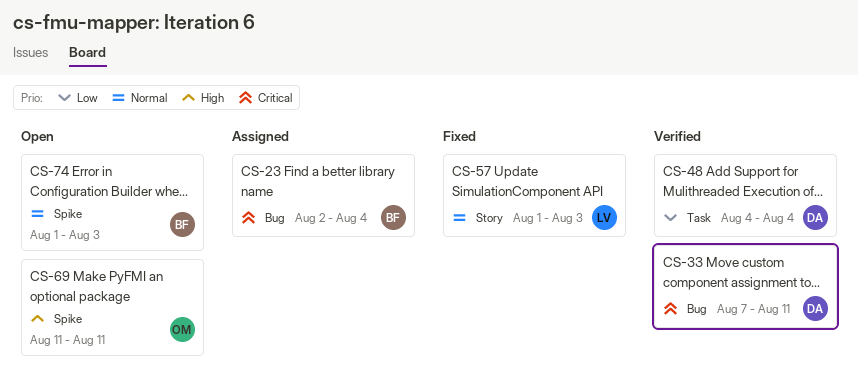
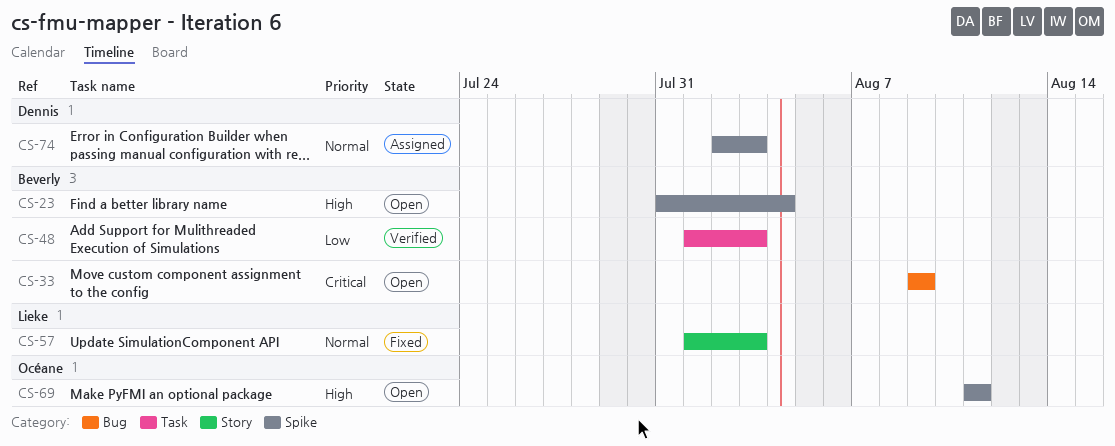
CS-23, status: Assigned -> Open
CS-23, priority: Critical -> High
CS-23, label: Bug -> Spike
CS-23, start: Aug 2 -> Jul 31
CS-33, status: Verified -> Open
CS-33, owner: Dennis -> Beverly
CS-33, start: Aug 7 -> Aug 9
CS-33, due: Aug 11 -> Aug 9
CS-48, owner: Dennis -> Beverly
CS-48, start: Aug 4 -> Aug 1
CS-48, due: Aug 4 -> Aug 3
CS-74, status: Open -> Assigned
CS-74, owner: Beverly -> Dennis
CS-74, start: Aug 1 -> Aug 2

